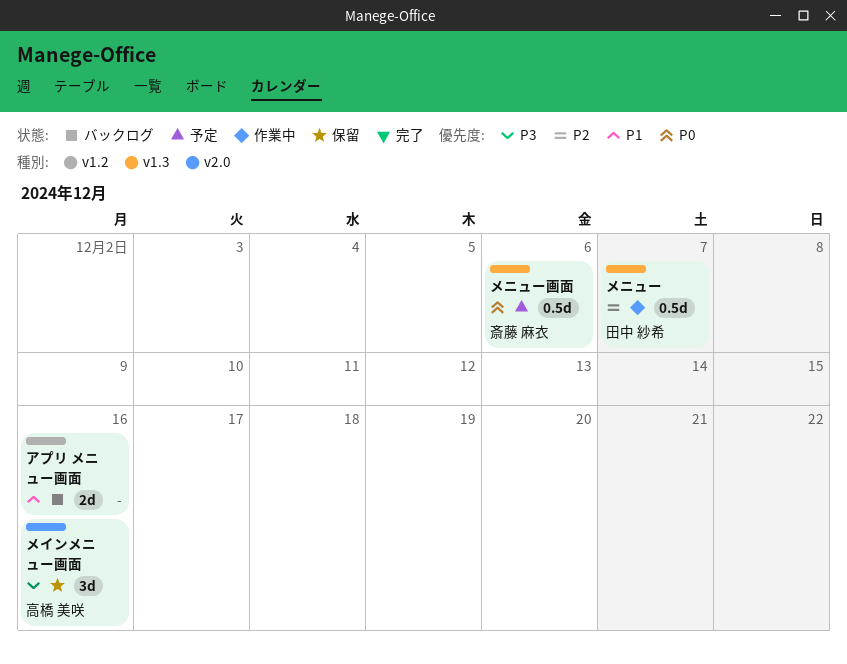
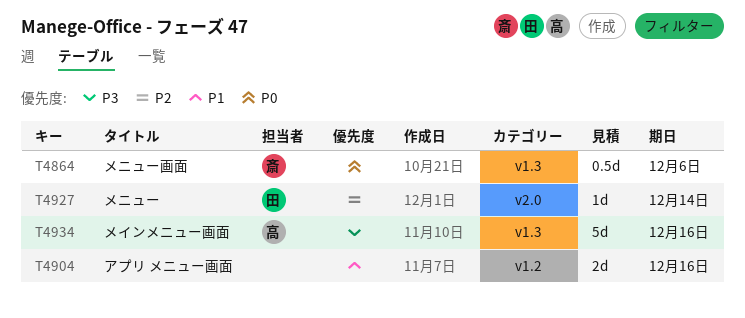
メインメニュー画面, label: v2.0 -> v1.3
メインメニュー画面, estimate: 3d -> 5d
メニュー, label: v1.3 -> v2.0
メニュー, estimate: 0.5d -> 1d
メニュー, due: Dec 7 -> Dec 14

